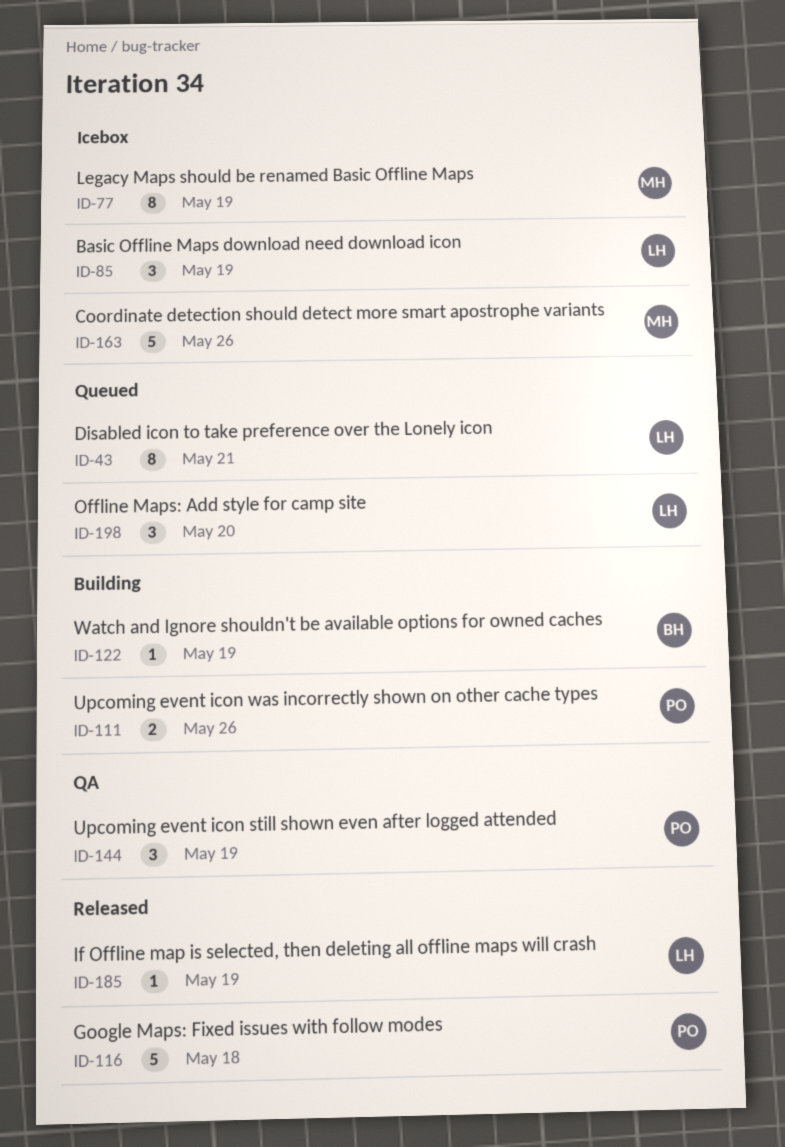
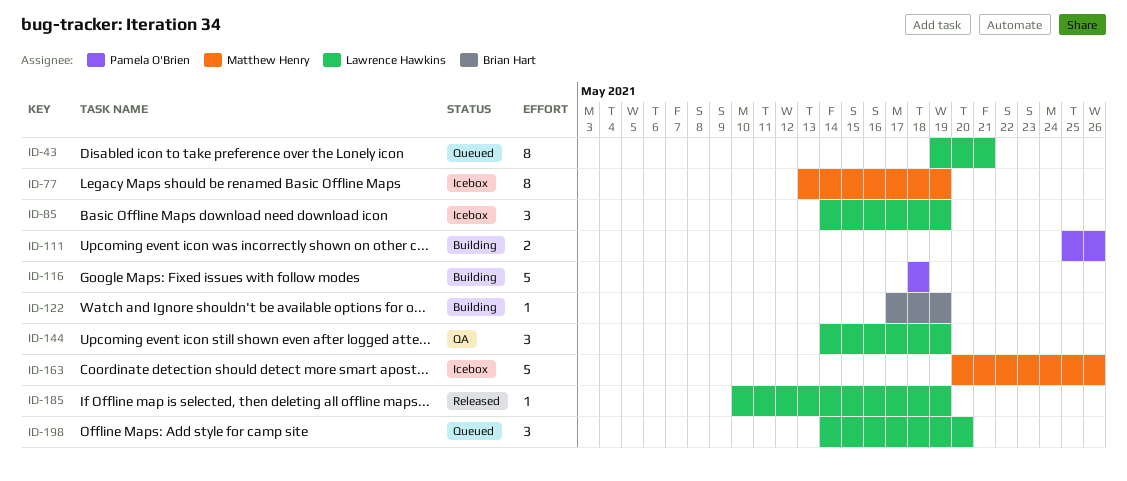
ID-116, status: Released -> Building
ID-144, owner: Pamela O'Brien -> Lawrence Hawkins

